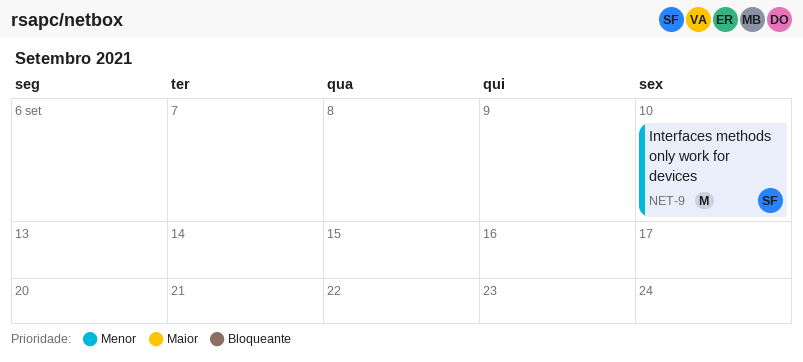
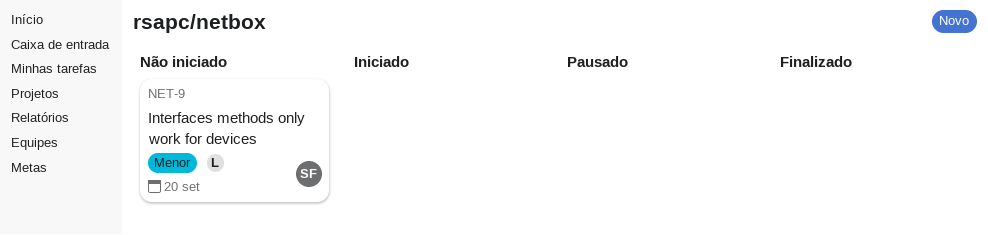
NET-9, estimate: M -> L
NET-9, due: Sep 10 -> Sep 20

